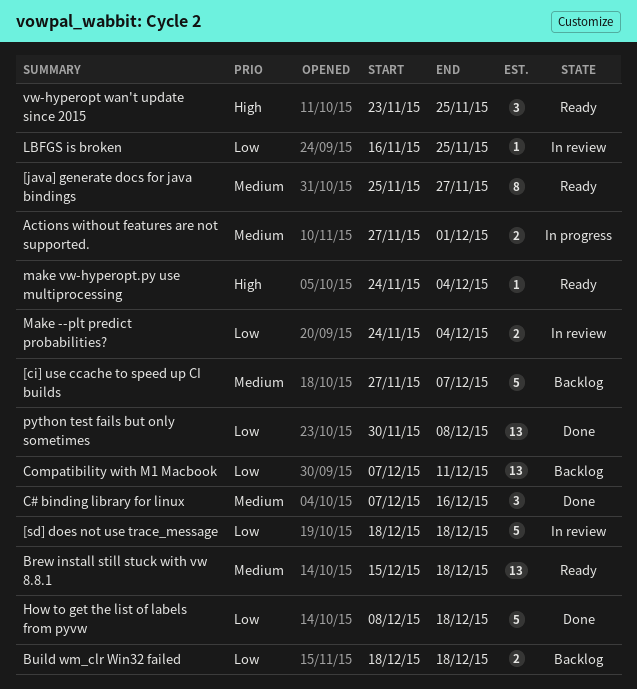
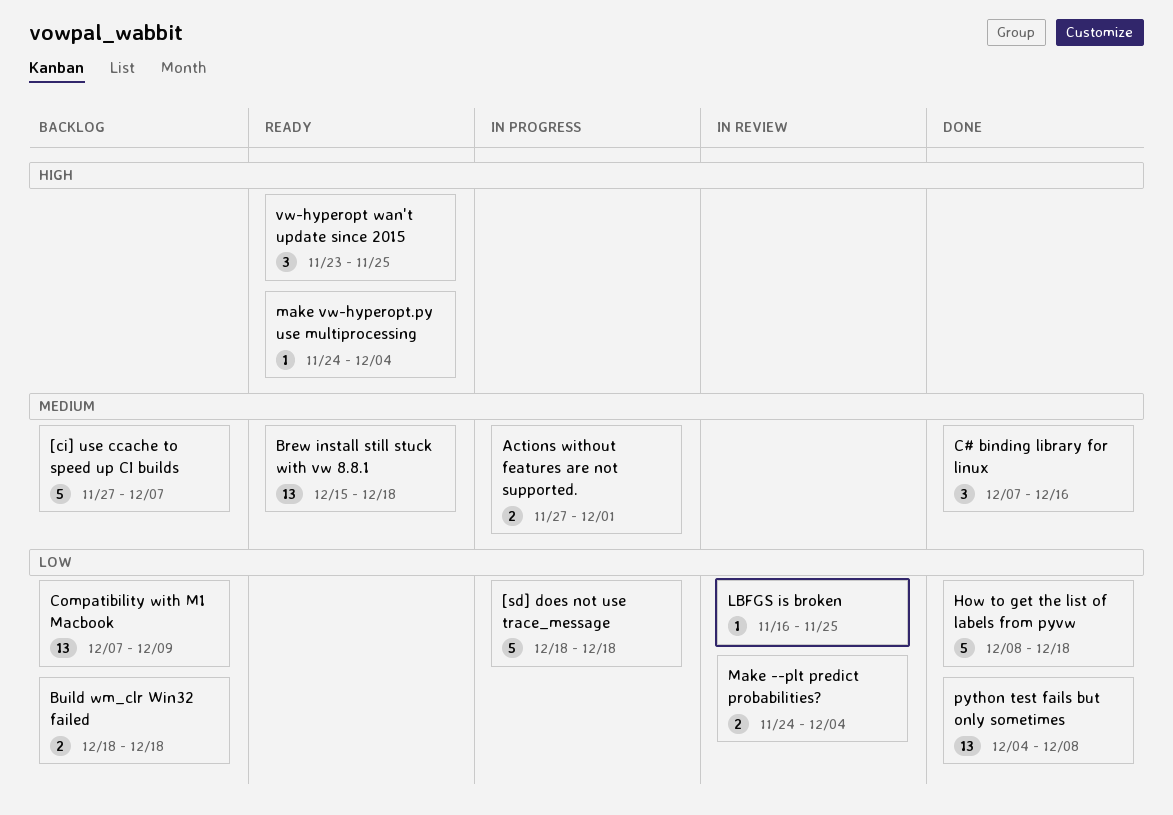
[java] generate docs for java bindings: present -> none
[sd] does not use trace_message, status: In review -> In progress
Compatibility with M1 Macbook, due: Dec 11 -> Dec 9
python test fails but only sometimes, start: Nov 30 -> Dec 4

